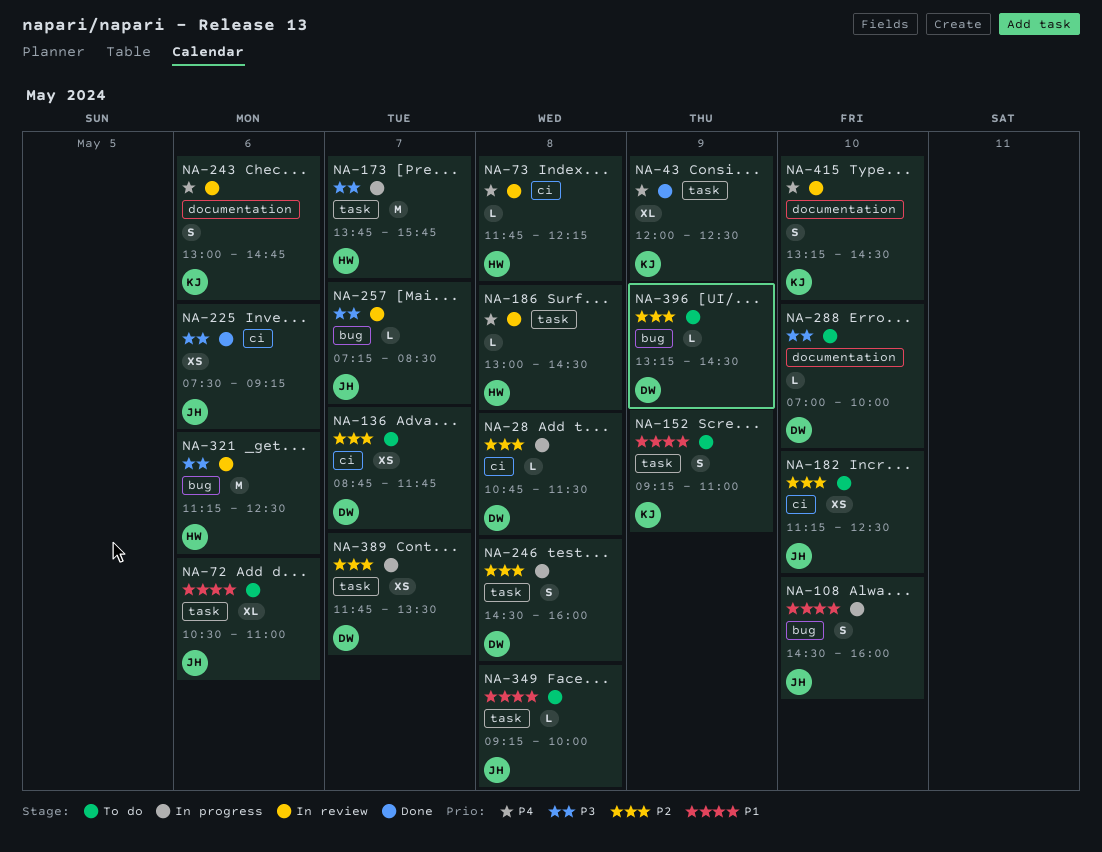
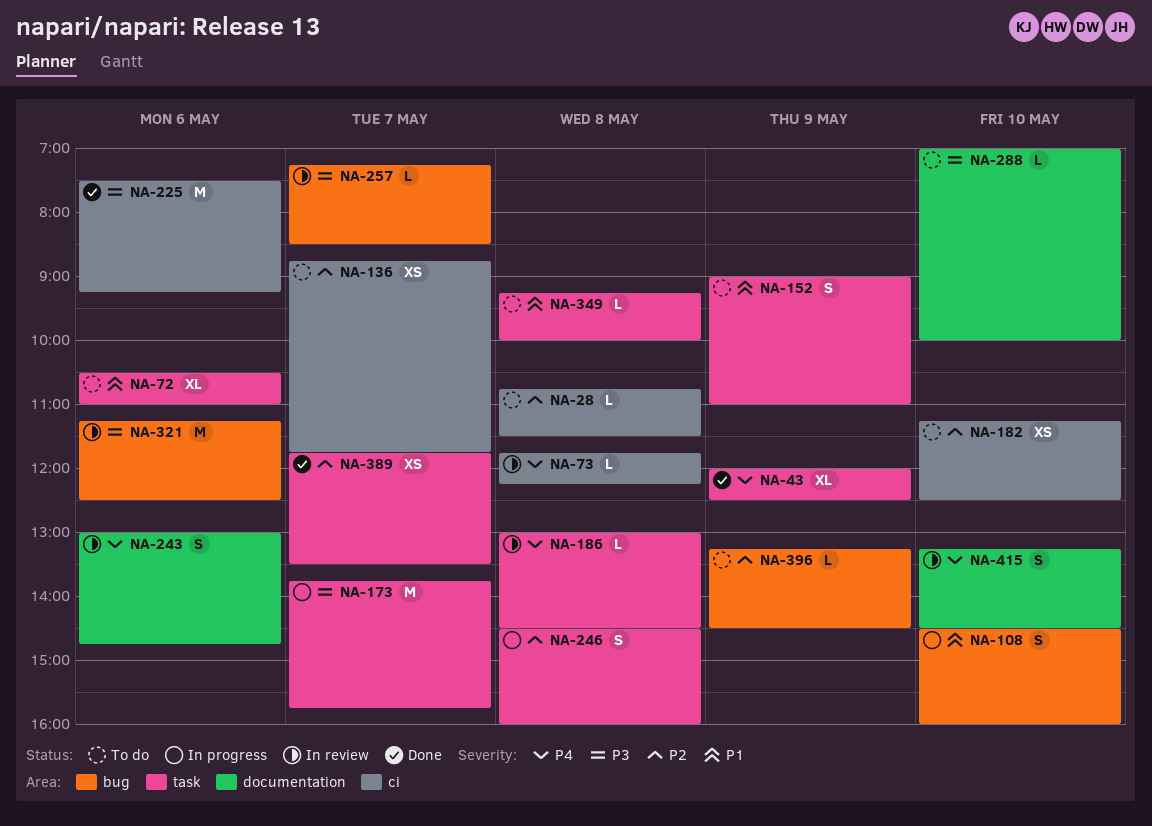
NA-28, status: In progress -> To do
NA-152, begins: 09:15 -> 09:00
NA-225, estimate: XS -> M
NA-389, status: In progress -> Done

